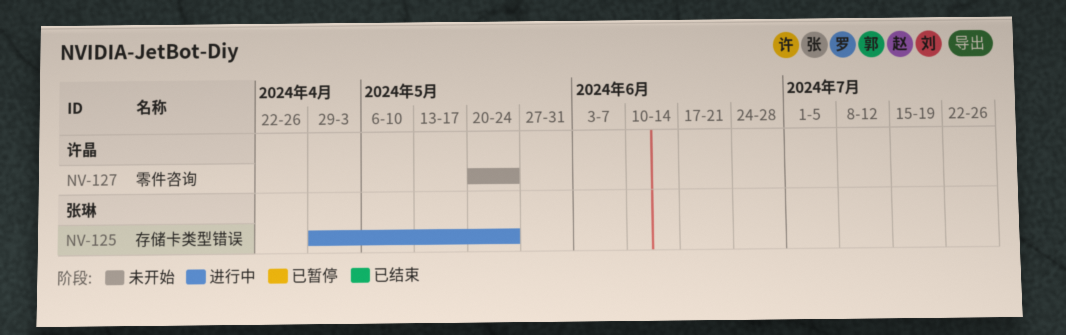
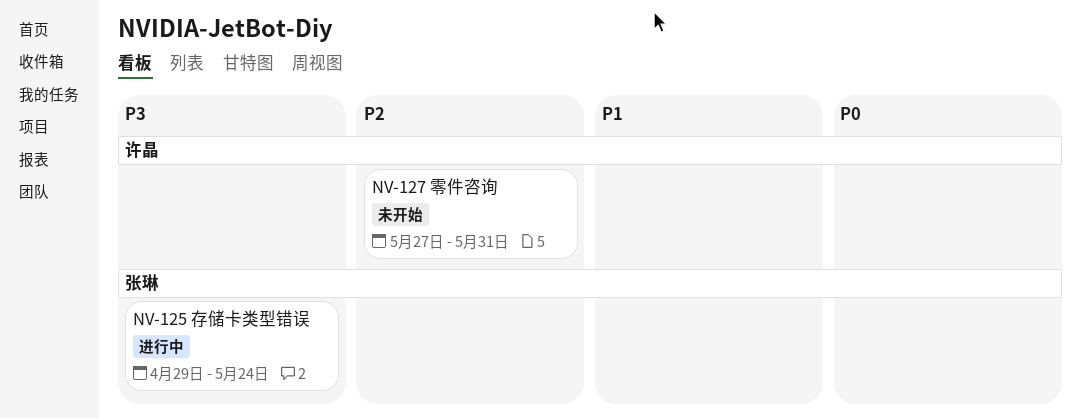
NV-127, start: May 20 -> May 27
NV-127, due: May 24 -> May 31

